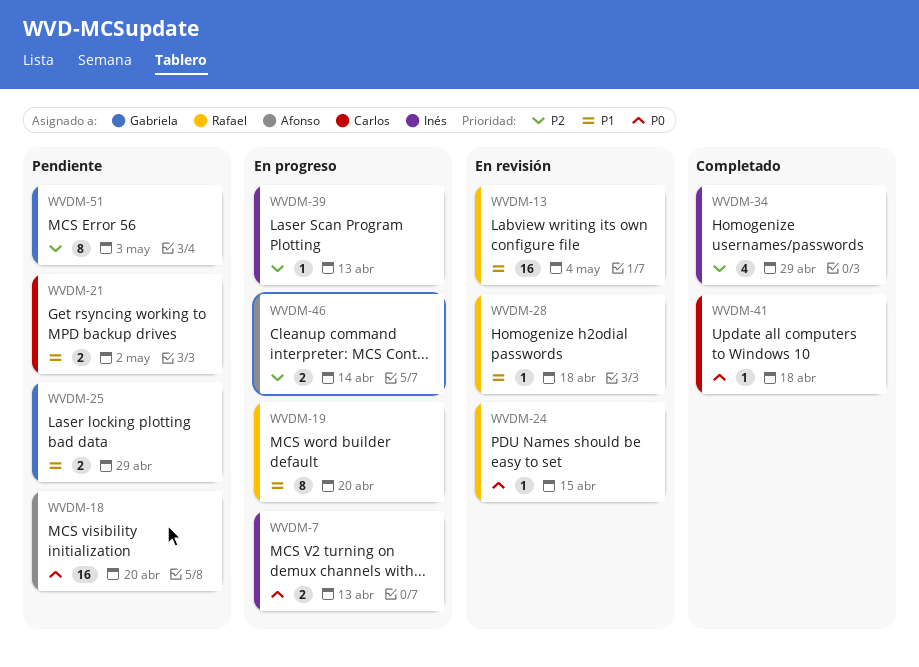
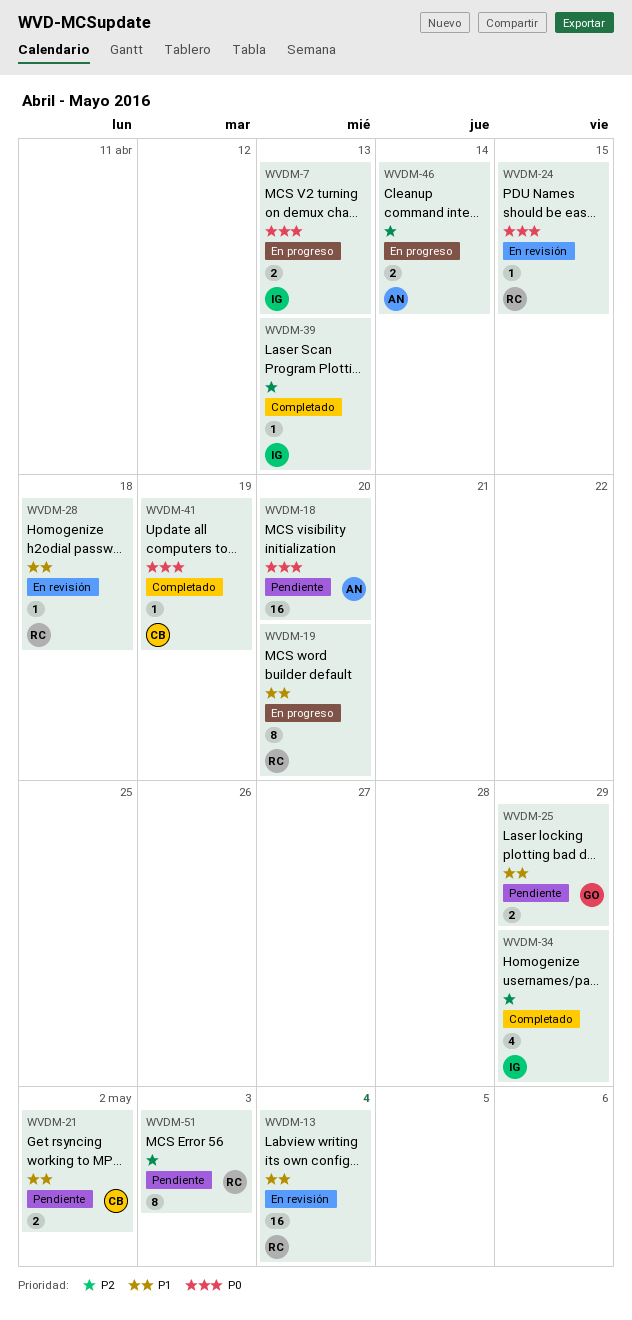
WVDM-39, status: En progreso -> Completado
WVDM-41, due: Apr 18 -> Apr 19
WVDM-51, owner: Gabriela -> Rafael

